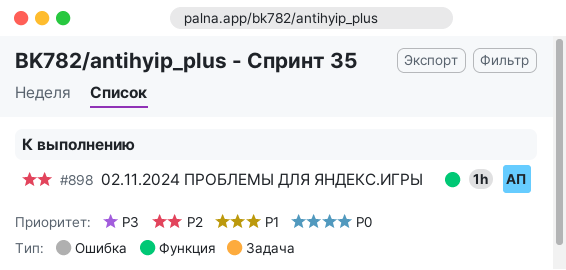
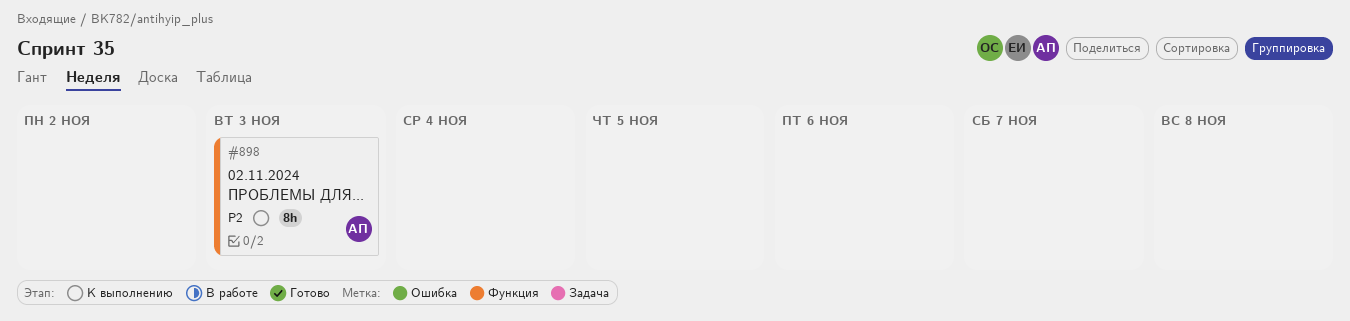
#898, estimate: 1h -> 8h

